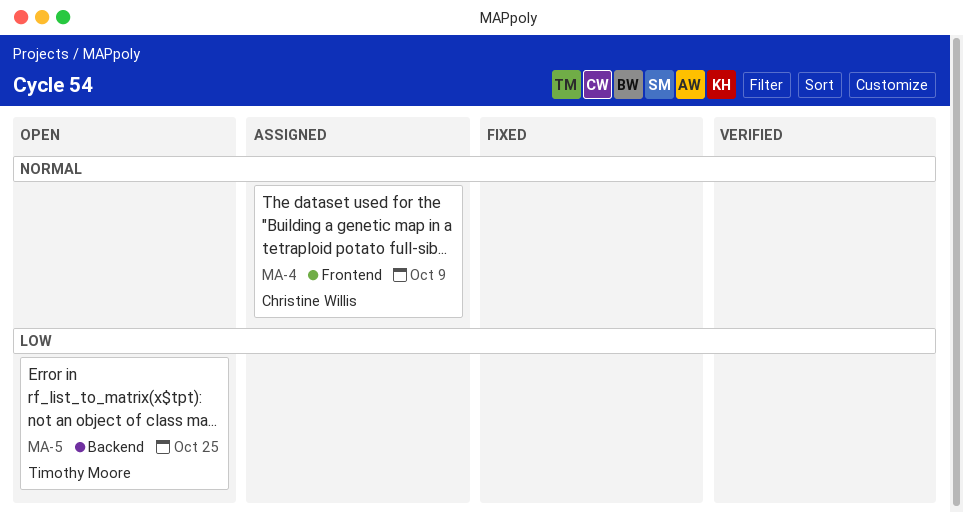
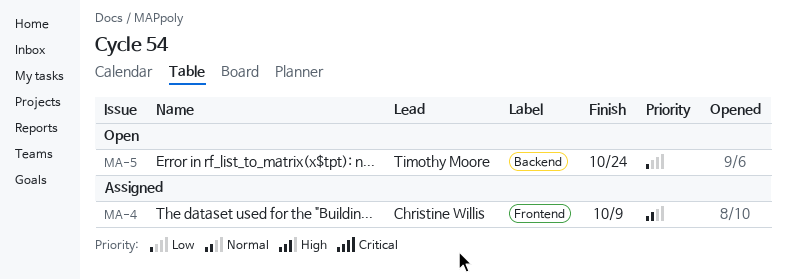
MA-5, due: Oct 25 -> Oct 24

